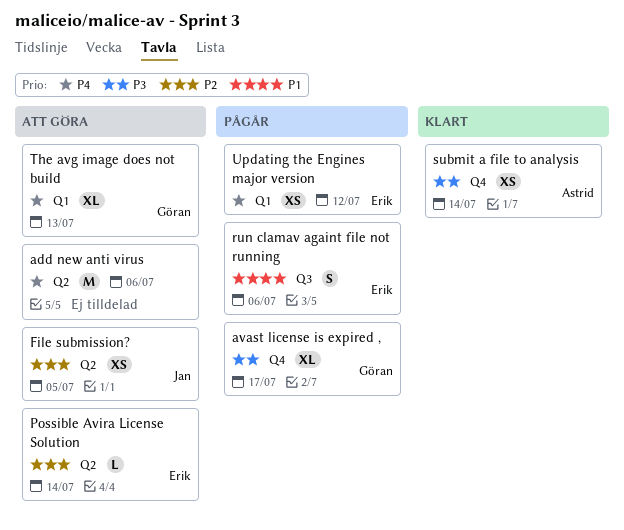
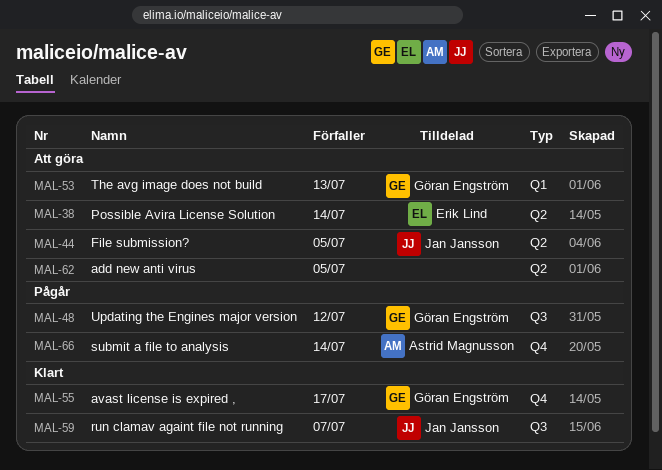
add new anti virus, due: Jul 6 -> Jul 5
avast license is expired ,, status: Pågår -> Klart
run clamav againt file not running, status: Pågår -> Klart
run clamav againt file not running, owner: Erik Lind -> Jan Jansson
run clamav againt file not running, due: Jul 6 -> Jul 7
submit a file to analysis, status: Klart -> Pågår
Updating the Engines major version, owner: Erik Lind -> Göran Engström
Updating the Engines major version, label: Q1 -> Q3

